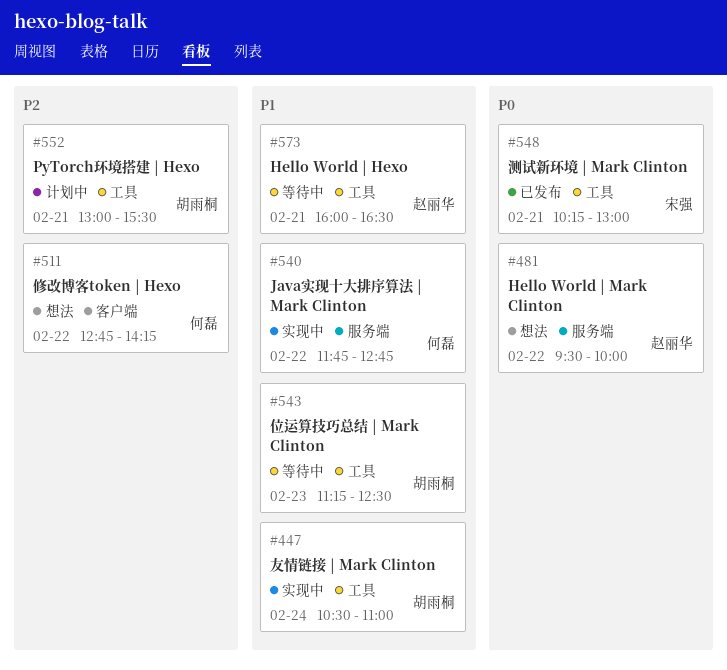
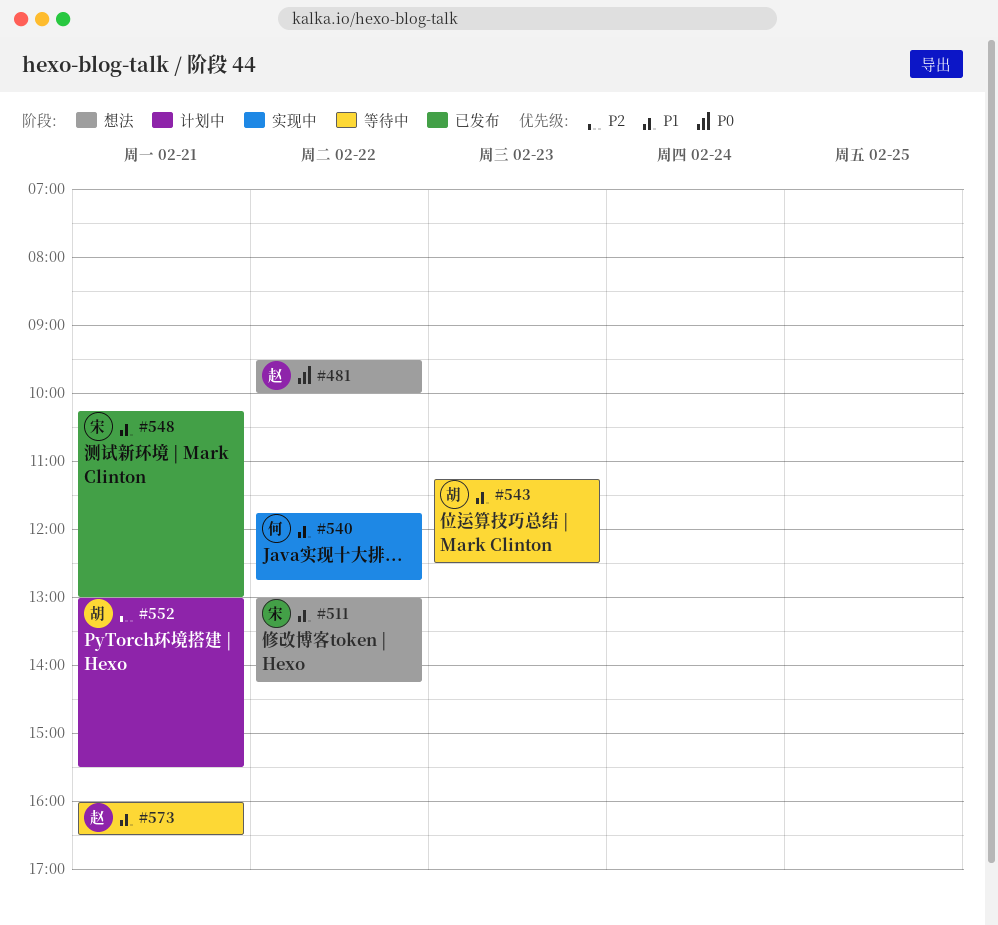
#447: present -> none
#511, owner: 何磊 -> 宋强
#511, priority: P2 -> P1
#511, begins: 12:45 -> 13:00
#548, priority: P0 -> P1

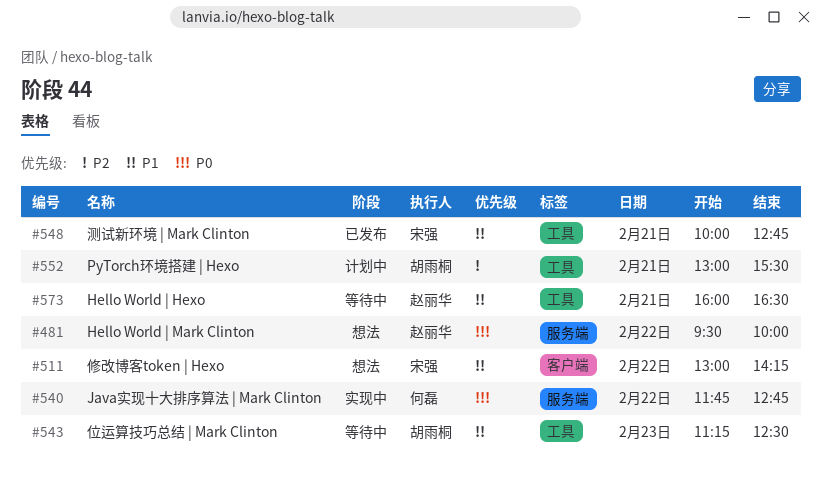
#540, priority: P1 -> P0
#548, begins: 10:15 -> 10:00
#548, ends: 13:00 -> 12:45

